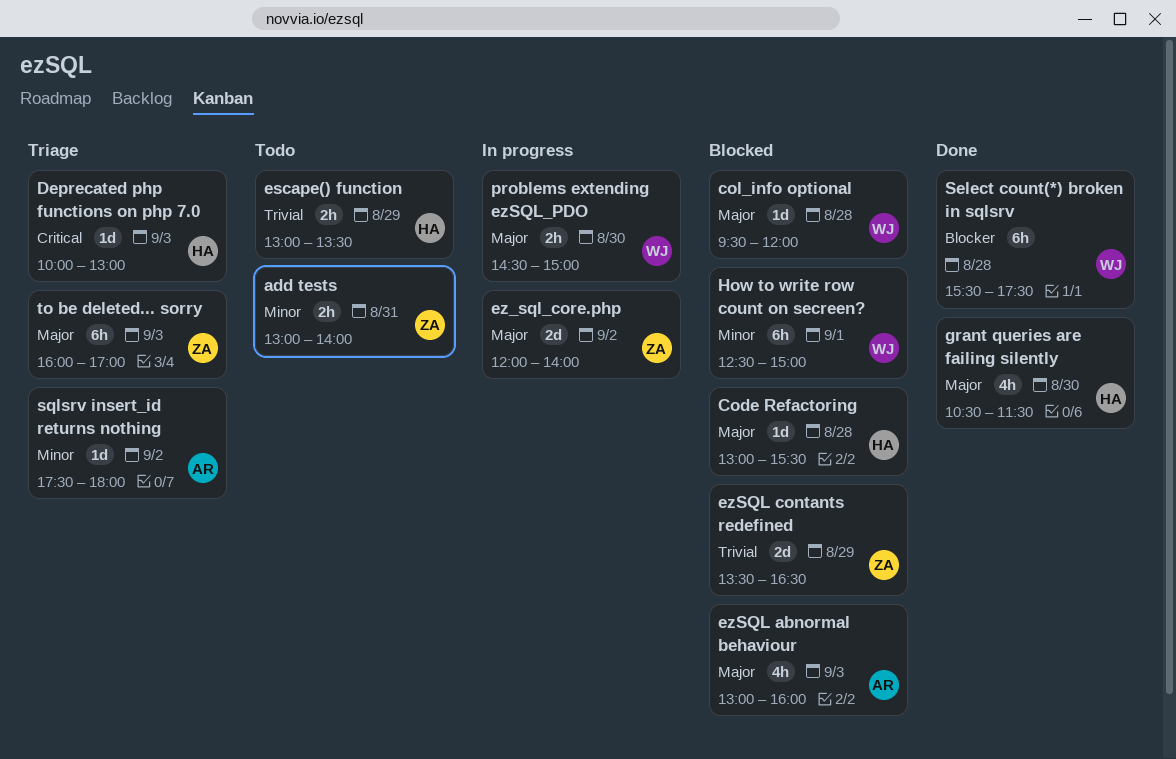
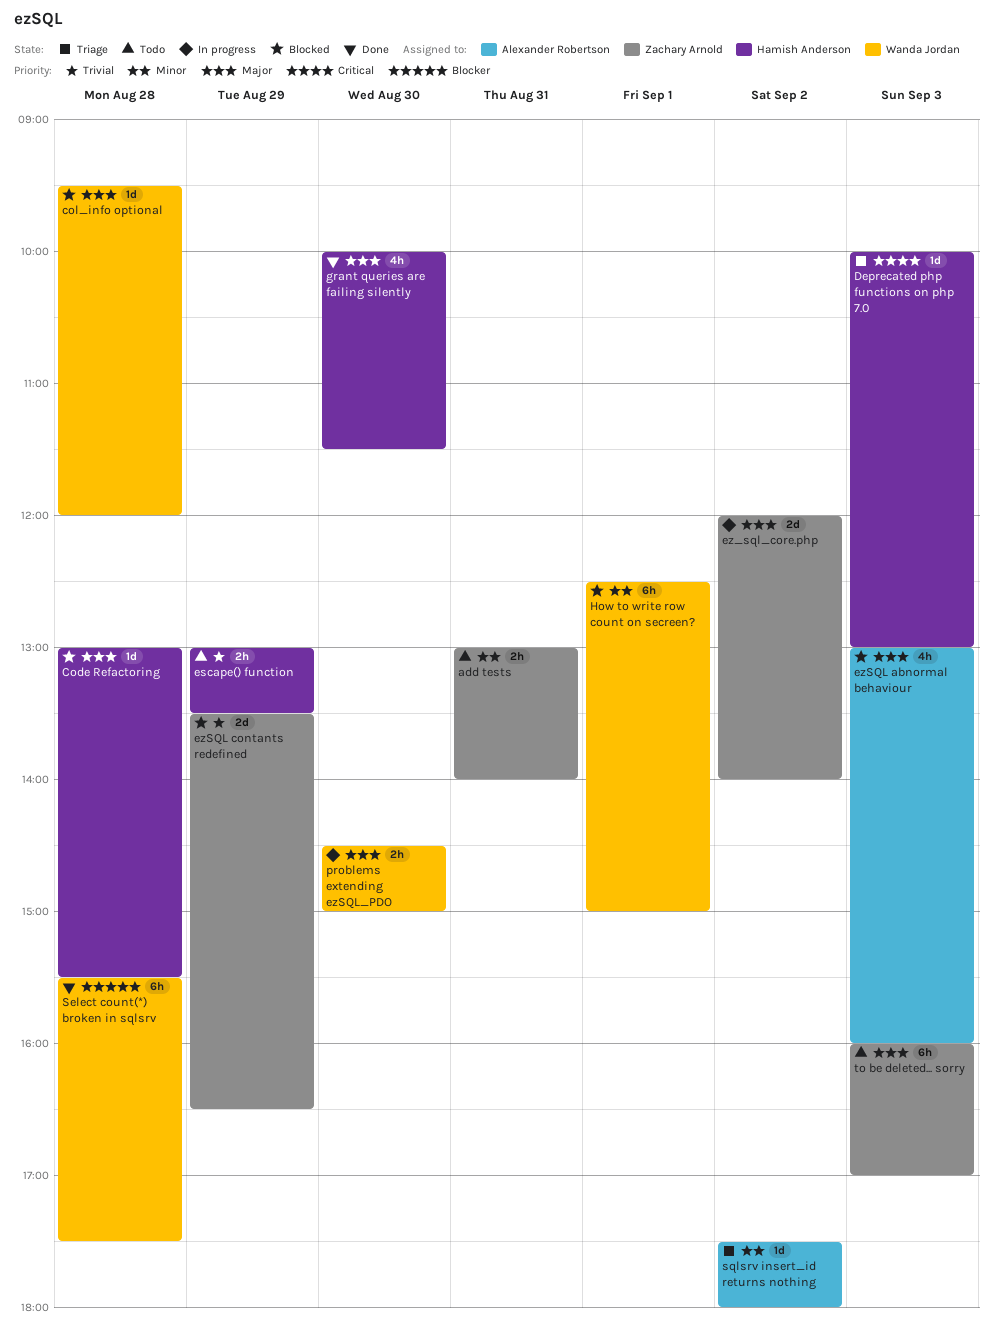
grant queries are failing silently, begins: 10:30 -> 10:00
to be deleted... sorry, status: Triage -> Todo

